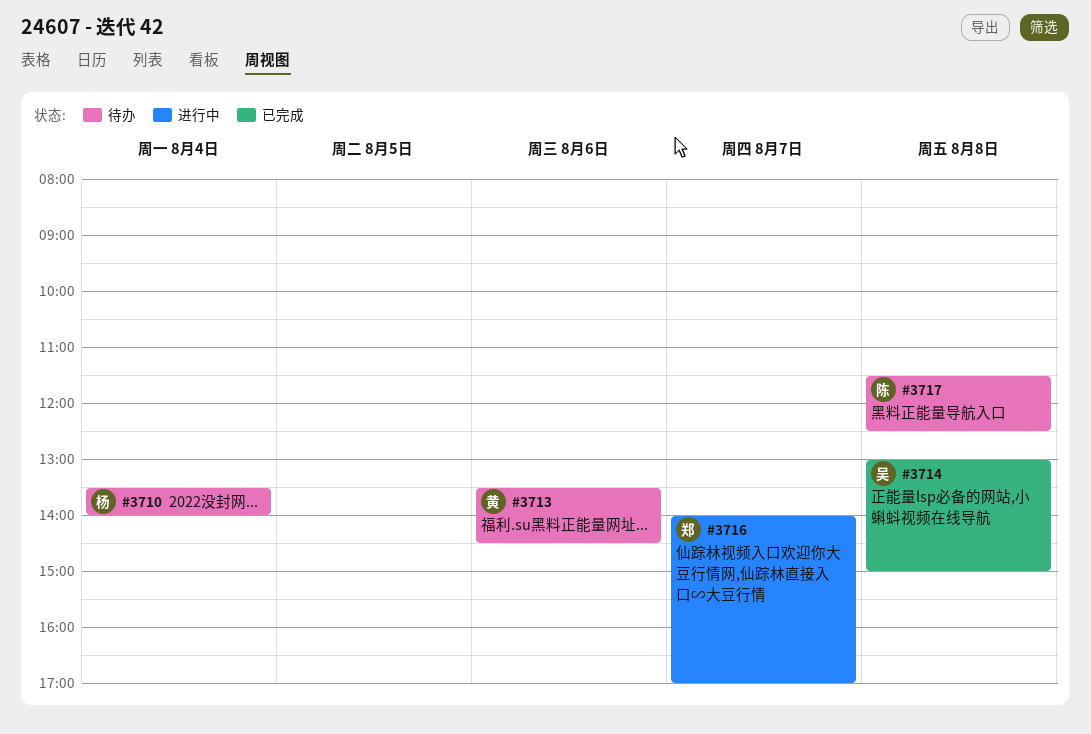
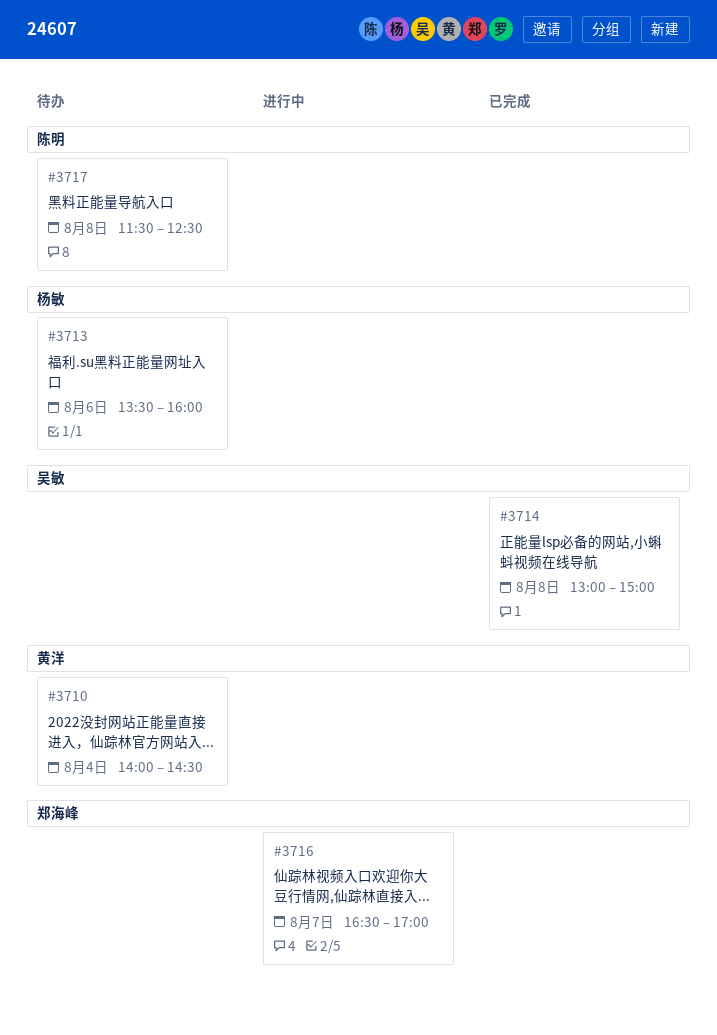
#3710, owner: 杨敏 -> 黄洋
#3710, begins: 13:30 -> 14:00
#3710, ends: 14:00 -> 14:30
#3713, owner: 黄洋 -> 杨敏
#3713, ends: 14:30 -> 16:00
#3716, begins: 14:00 -> 16:30

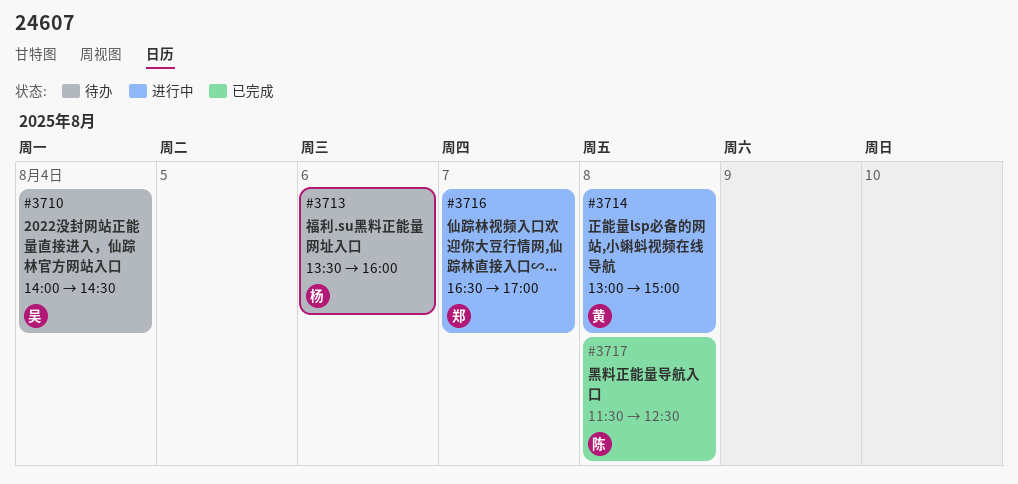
#3710, owner: 黄洋 -> 吴敏
#3714, status: 已完成 -> 进行中
#3714, owner: 吴敏 -> 黄洋
#3717, status: 待办 -> 已完成

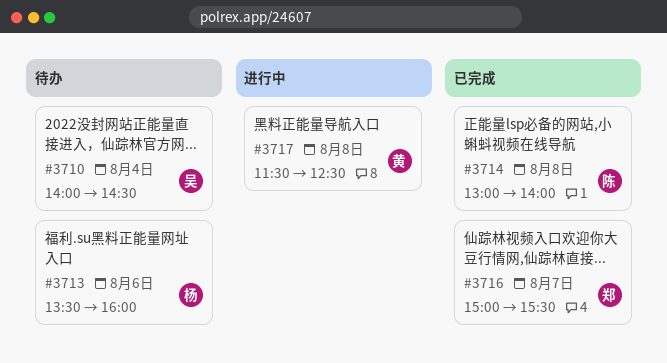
#3714, status: 进行中 -> 已完成
#3714, owner: 黄 -> 陈
#3714, ends: 15:00 -> 14:00
#3716, status: 进行中 -> 已完成
#3716, begins: 16:30 -> 15:00
#3716, ends: 17:00 -> 15:30
#3717, status: 已完成 -> 进行中
#3717, owner: 陈 -> 黄

